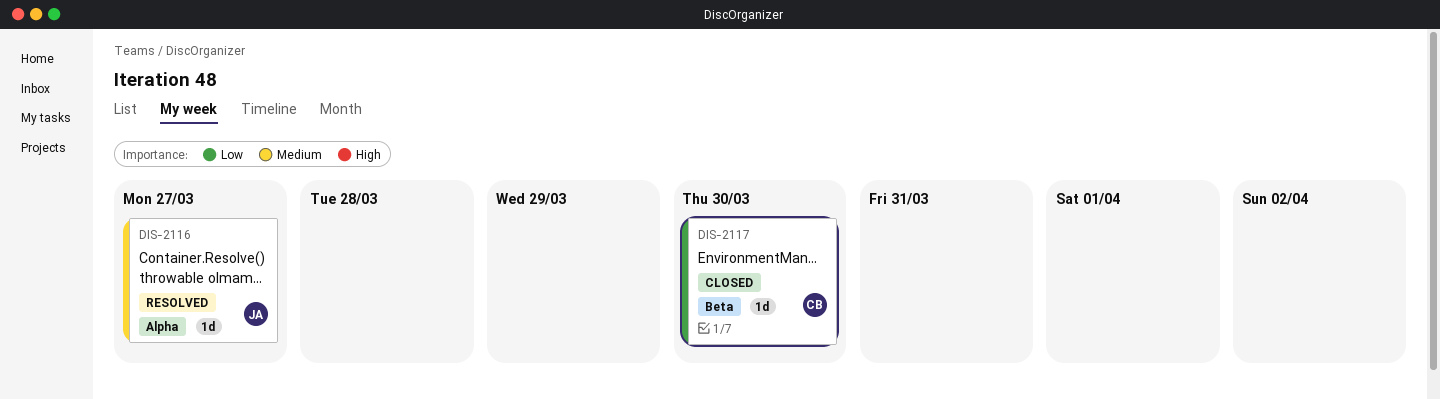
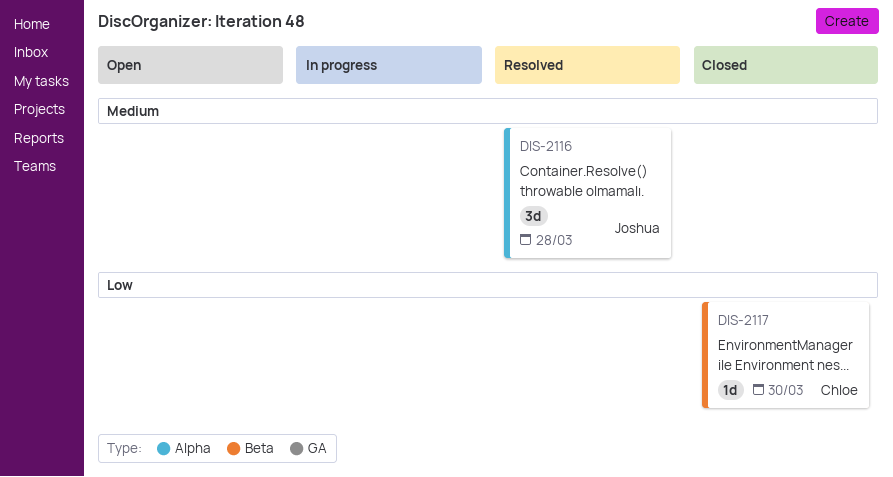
DIS-2116, estimate: 1d -> 3d
DIS-2116, due: Mar 27 -> Mar 28

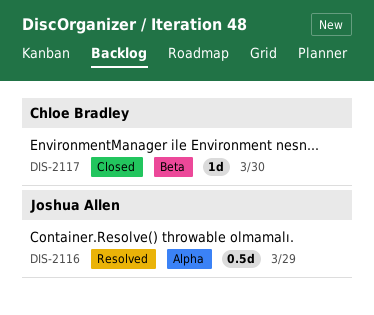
DIS-2116, estimate: 3d -> 0.5d
DIS-2116, due: Mar 28 -> Mar 29

